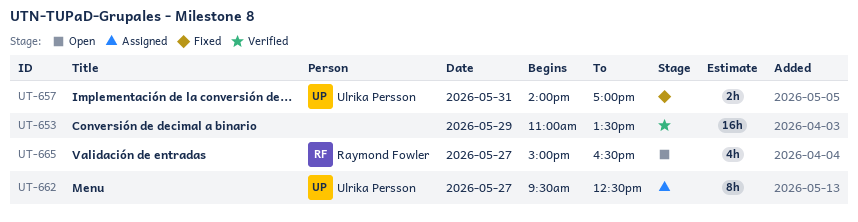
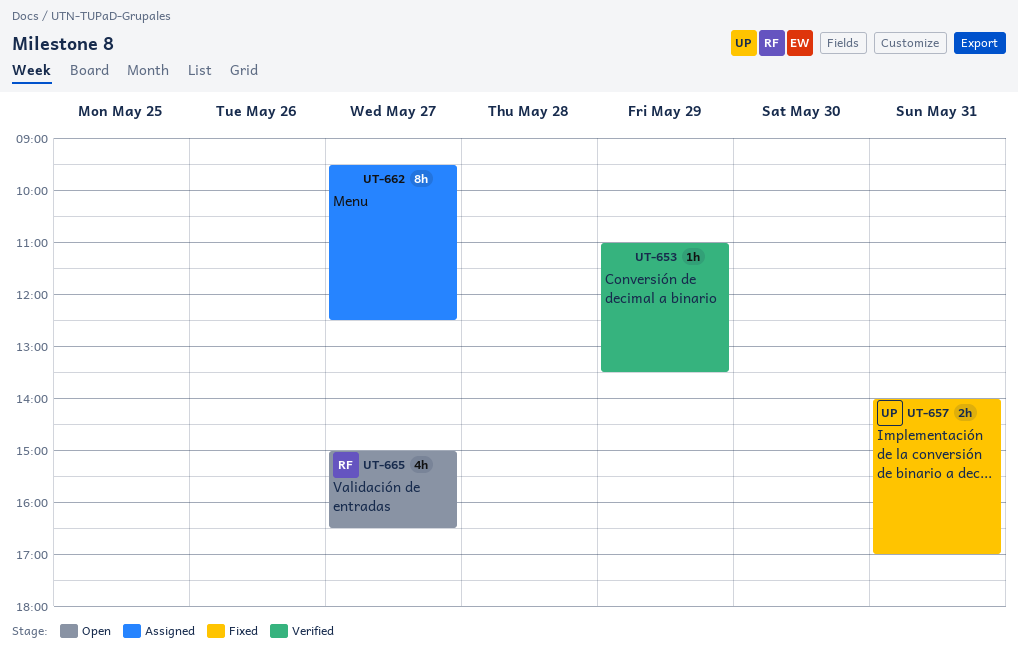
UT-653, estimate: 16h -> 1h
UT-662, owner: Ulrika Persson -> none

